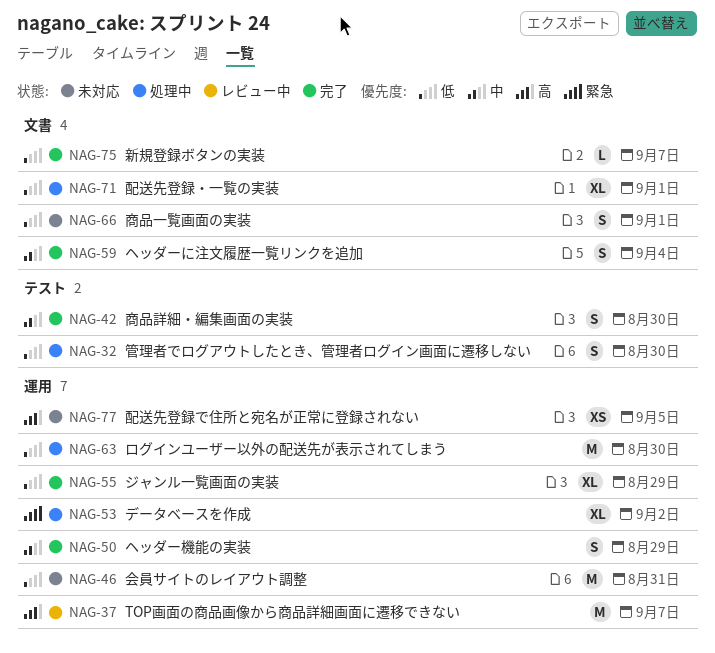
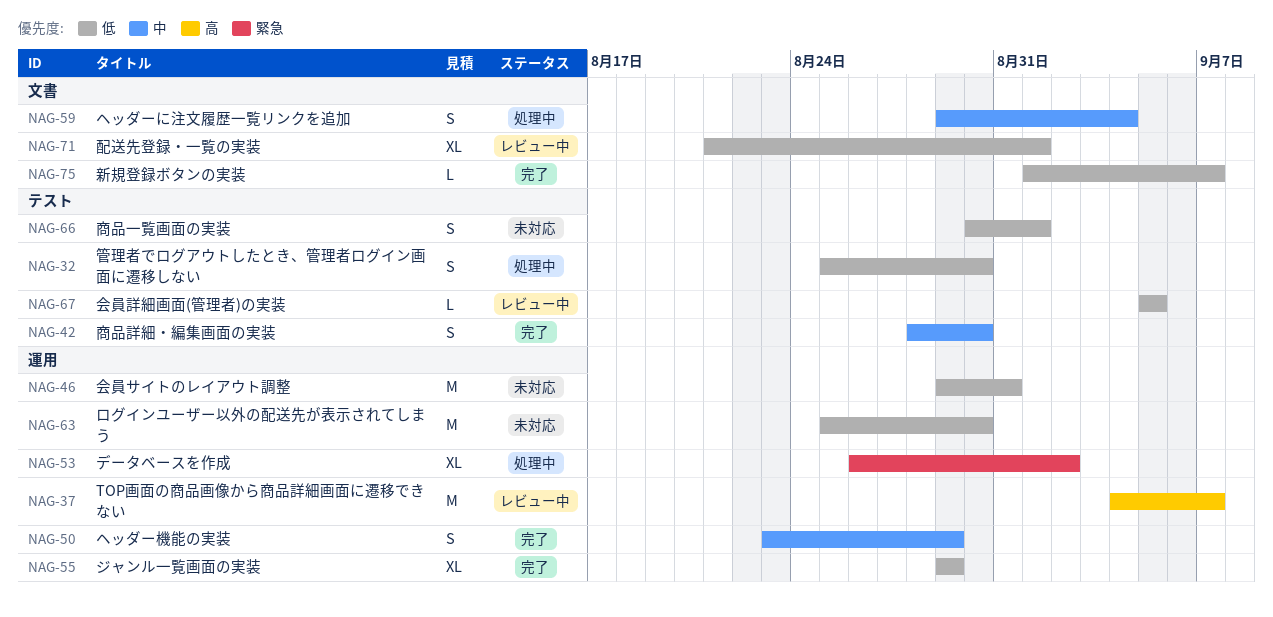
NAG-59, status: 完了 -> 処理中
NAG-63, status: 処理中 -> 未対応
NAG-66, label: 文書 -> テスト
NAG-67: none -> present
NAG-71, status: 処理中 -> レビュー中
NAG-77: present -> none

